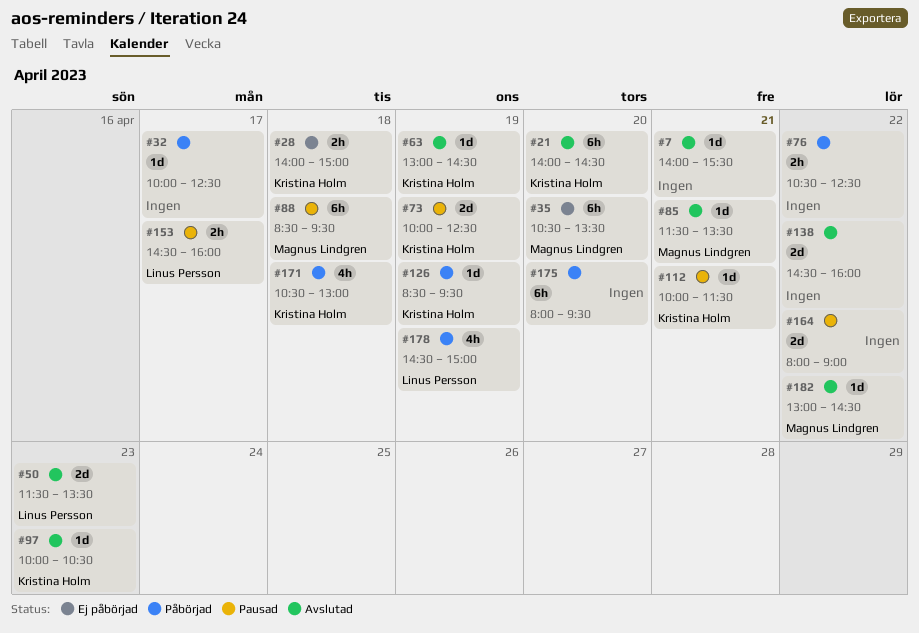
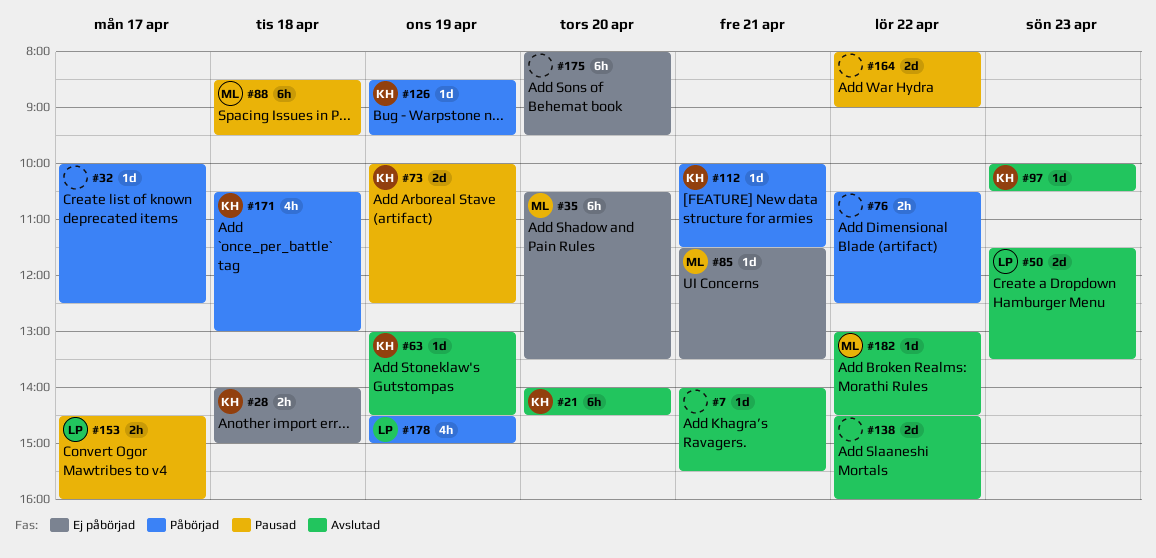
#85, status: Avslutad -> Ej påbörjad
#112, status: Pausad -> Påbörjad
#175, status: Påbörjad -> Ej påbörjad

